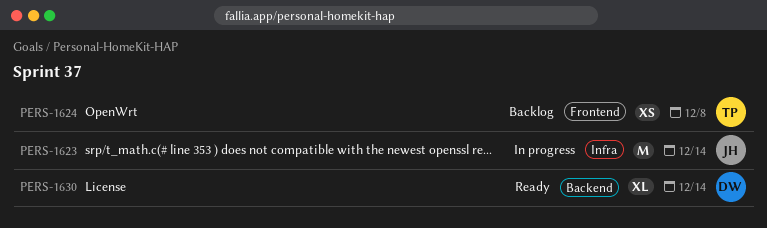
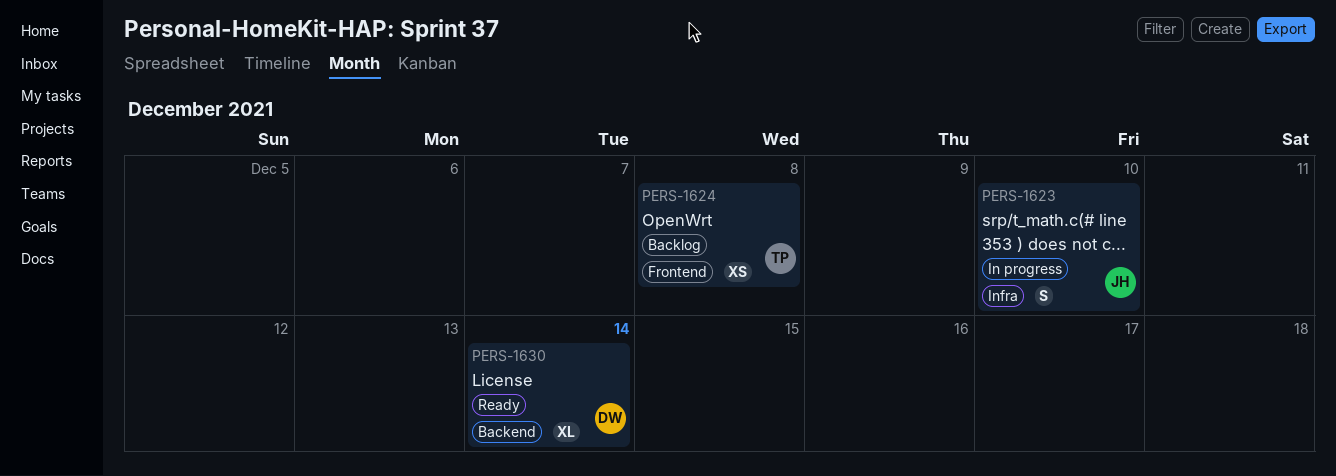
PERS-1623, estimate: M -> S
PERS-1623, due: Dec 14 -> Dec 10

